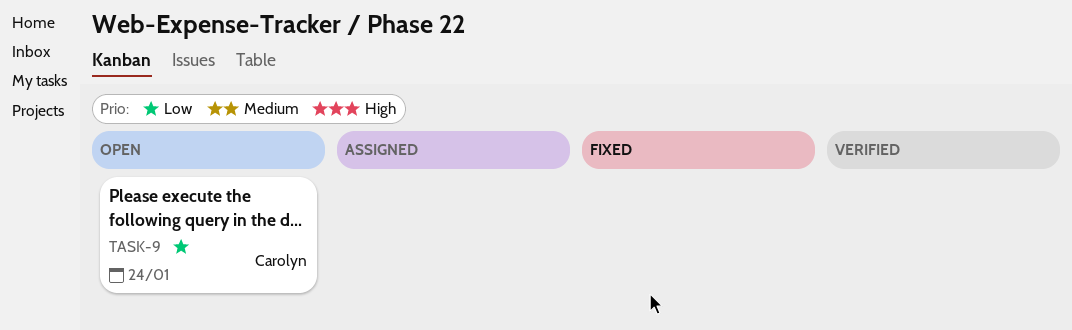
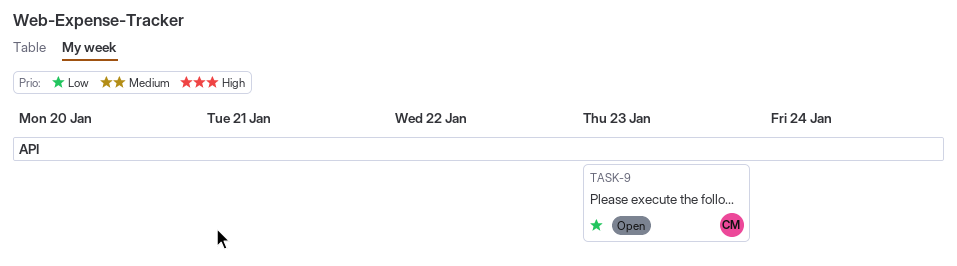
TASK-9, due: Jan 24 -> Jan 23

